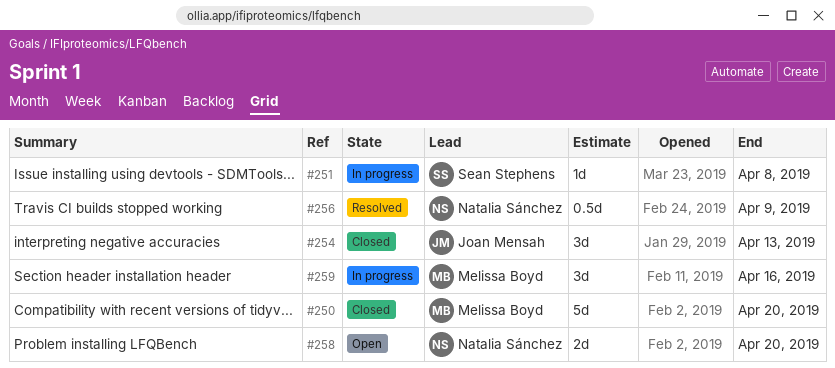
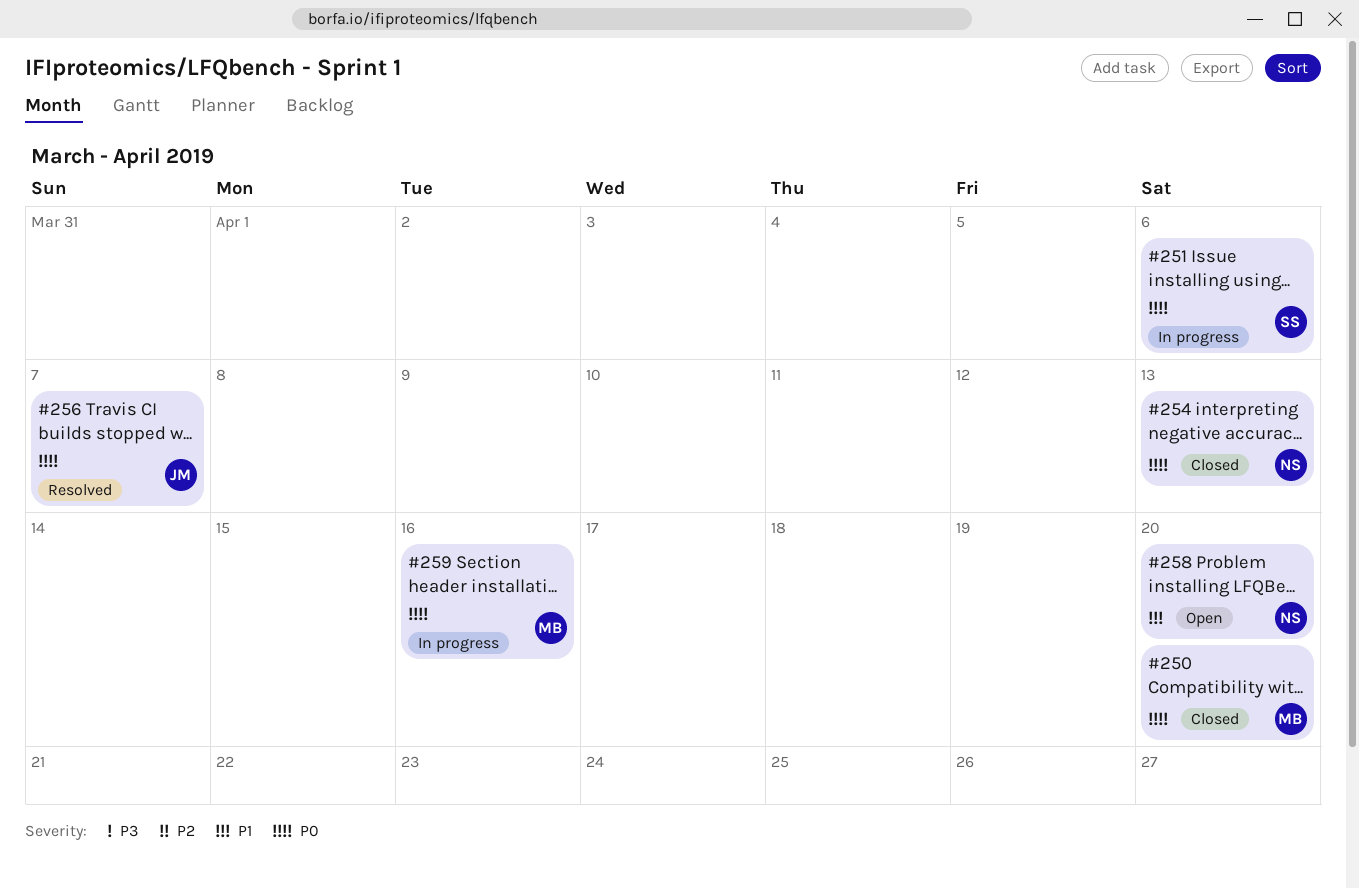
#251, due: Apr 8 -> Apr 6
#254, owner: Joan Mensah -> Natalia Sánchez
#256, owner: Natalia Sánchez -> Joan Mensah
#256, due: Apr 9 -> Apr 7

